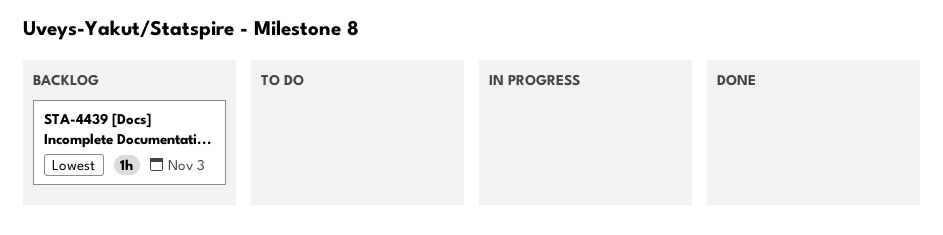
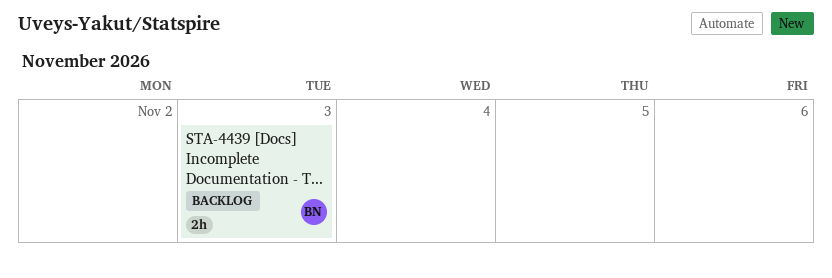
STA-4439, estimate: 1h -> 2h

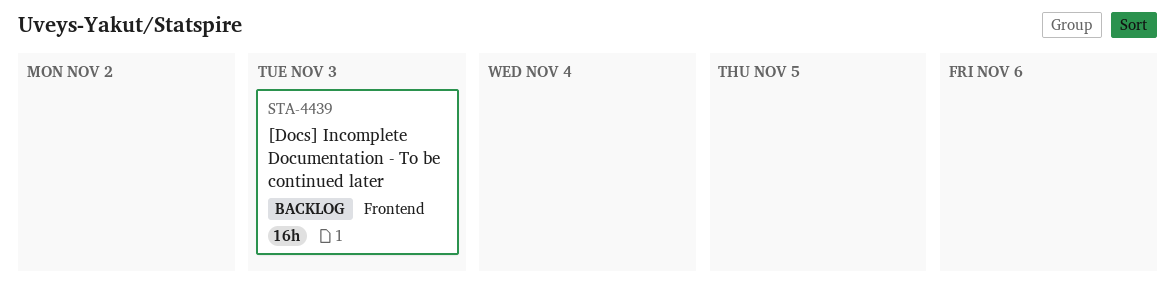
STA-4439, estimate: 2h -> 16h

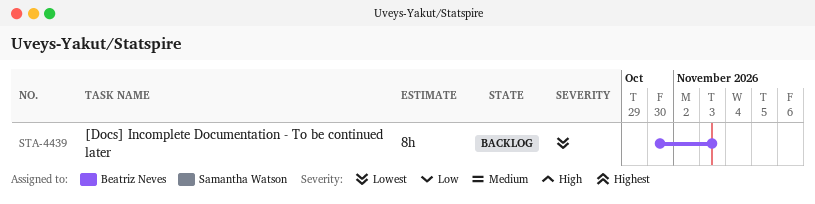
STA-4439, estimate: 16h -> 8h

